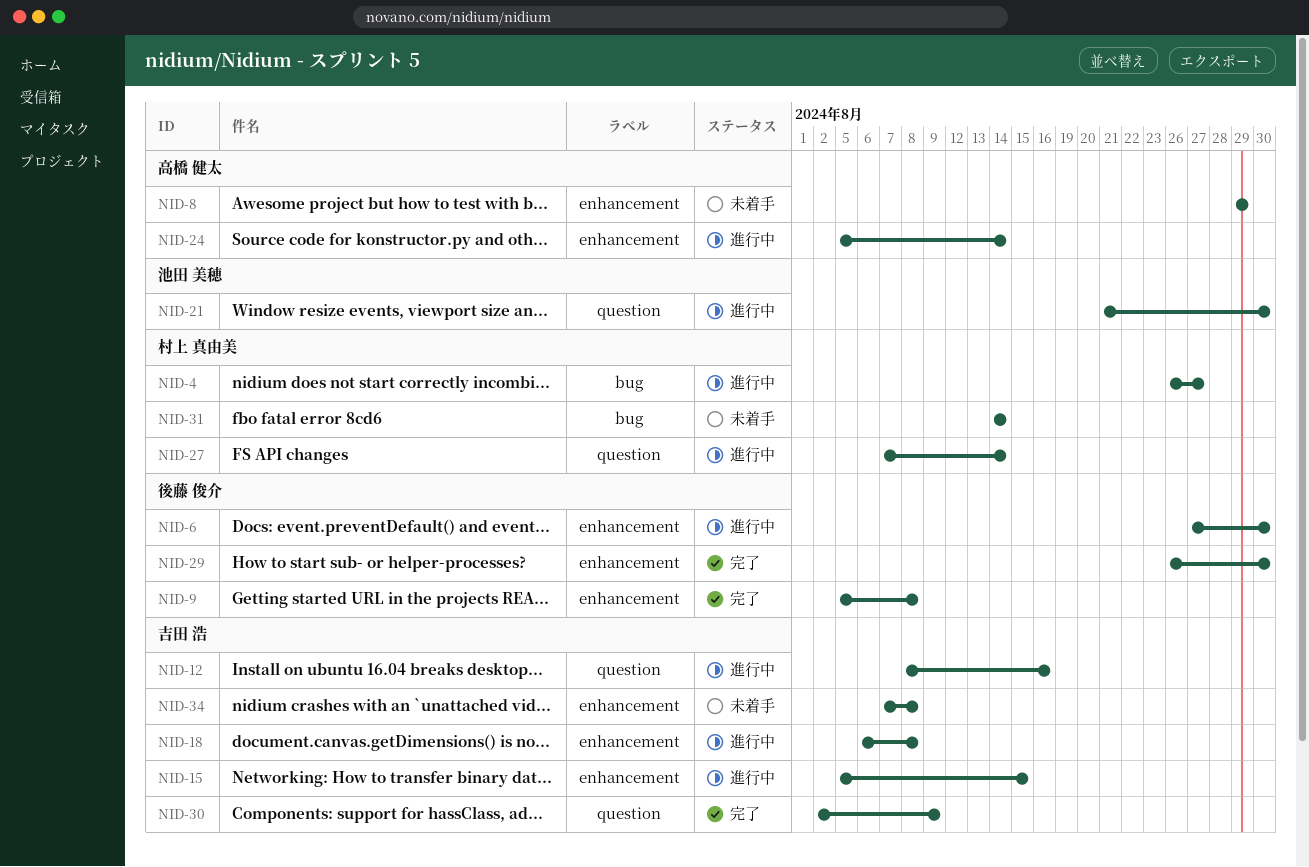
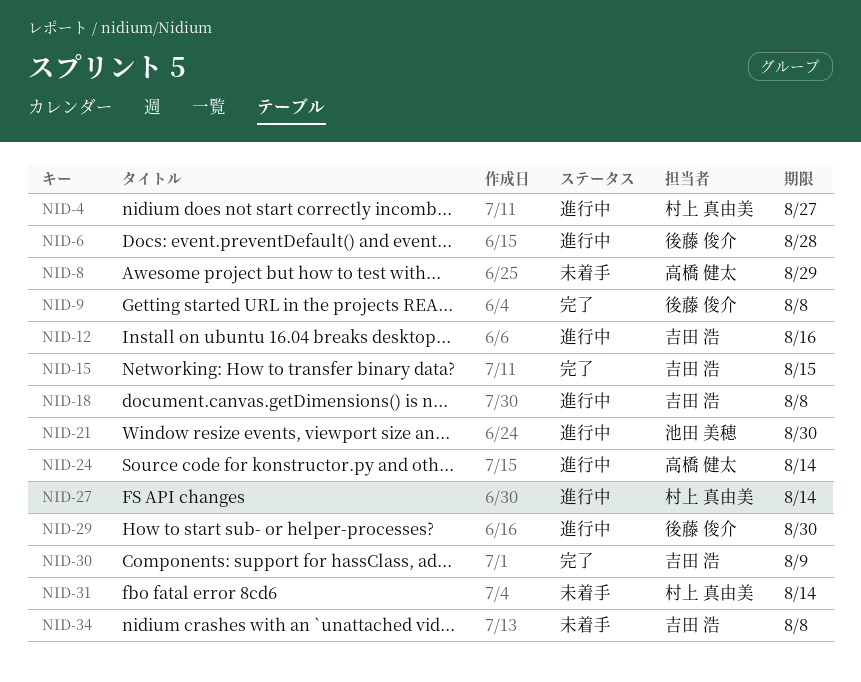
NID-6, due: Aug 30 -> Aug 28
NID-15, status: 進行中 -> 完了
NID-29, status: 完了 -> 進行中

